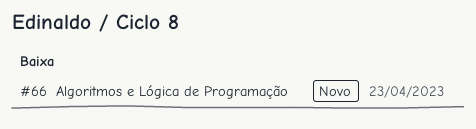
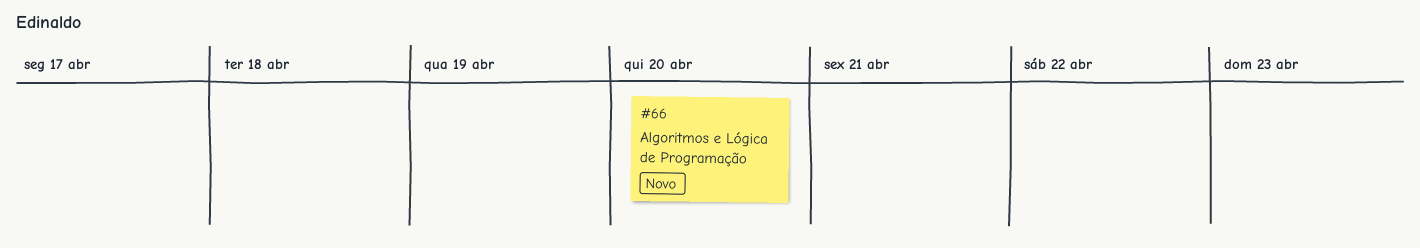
#66, due: Apr 23 -> Apr 20

